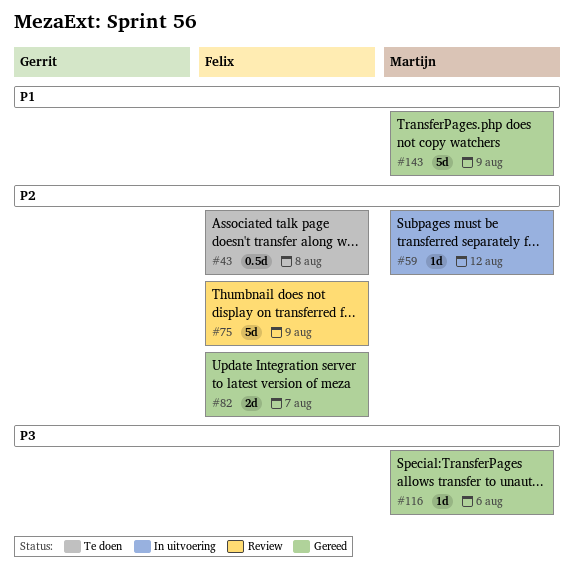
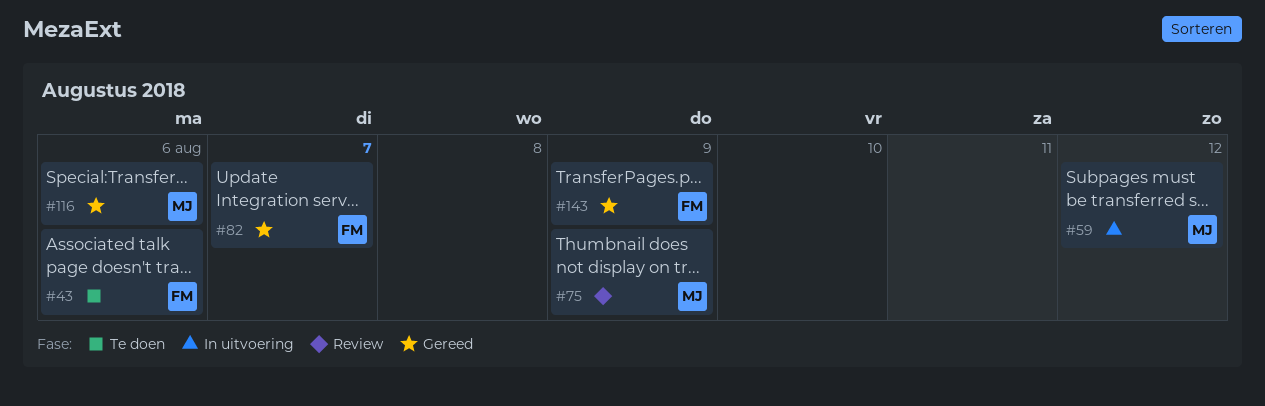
#43, due: Aug 8 -> Aug 6
#75, owner: Felix -> Martijn
#143, owner: Martijn -> Felix

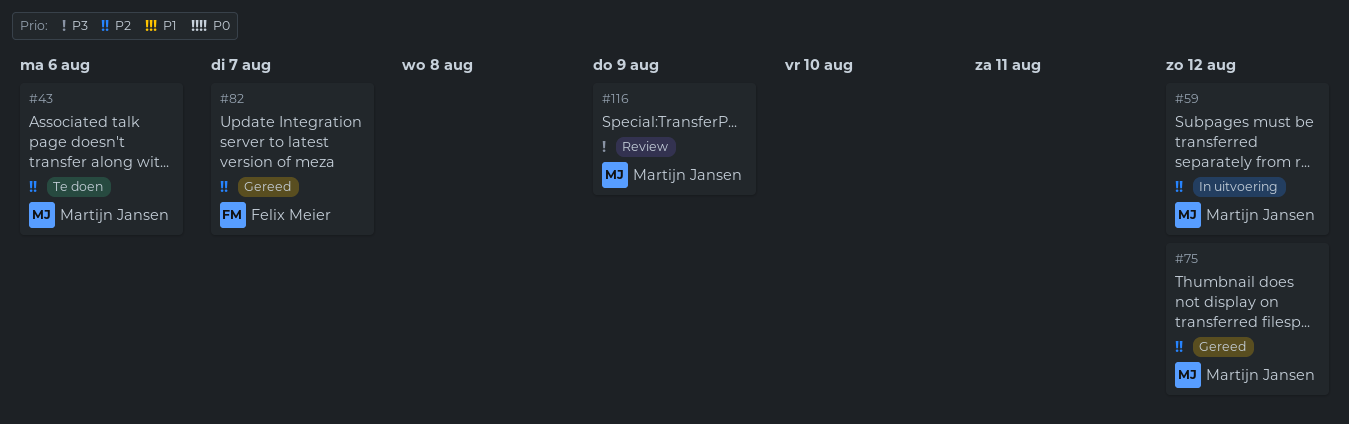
#43, owner: Felix Meier -> Martijn Jansen
#75, status: Review -> Gereed
#75, due: Aug 9 -> Aug 12
#116, status: Gereed -> Review
#116, due: Aug 6 -> Aug 9
#143: present -> none

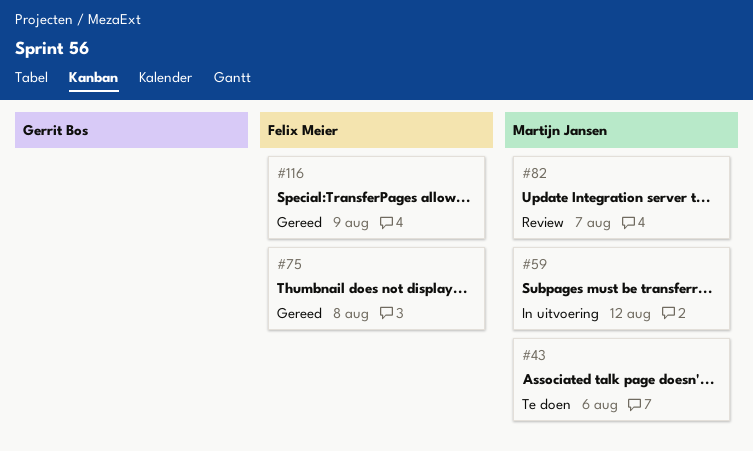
#75, owner: Martijn Jansen -> Felix Meier
#75, due: Aug 12 -> Aug 8
#82, status: Gereed -> Review
#82, owner: Felix Meier -> Martijn Jansen
#116, status: Review -> Gereed
#116, owner: Martijn Jansen -> Felix Meier

